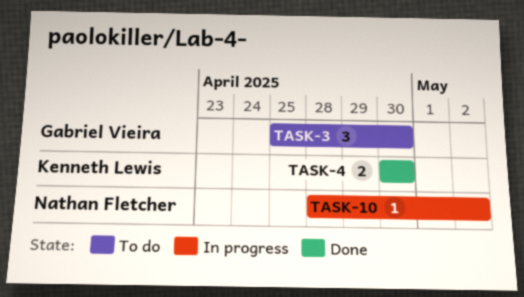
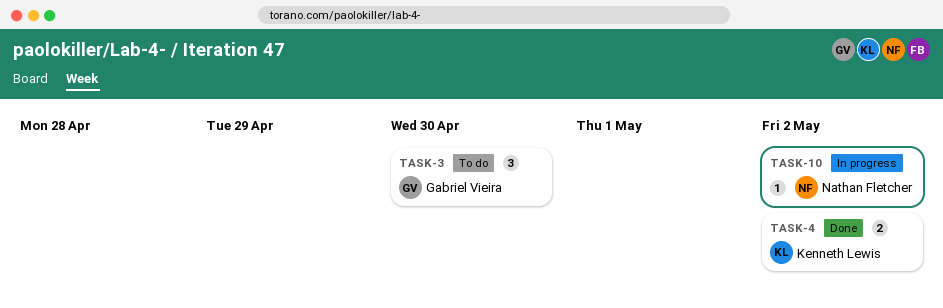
TASK-4, due: Apr 30 -> May 2

